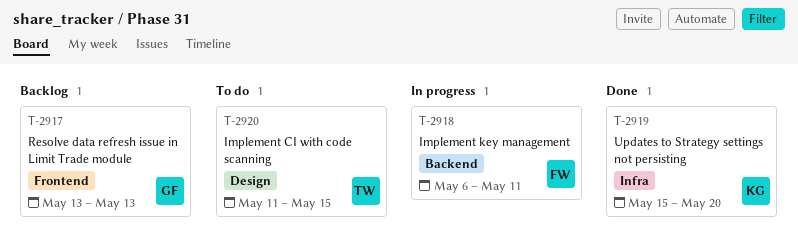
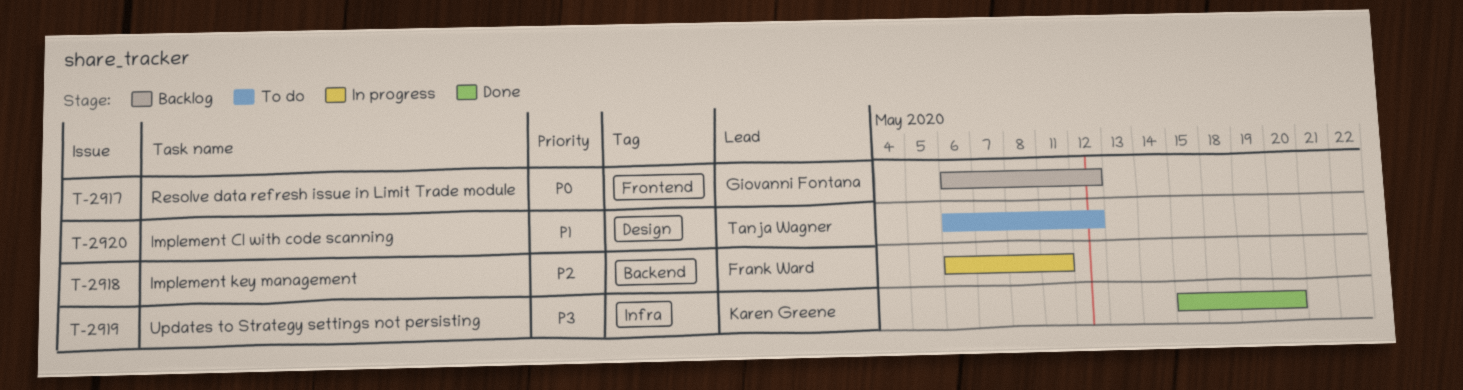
T-2917, start: May 13 -> May 6
T-2917, due: May 13 -> May 12
T-2920, start: May 11 -> May 6
T-2920, due: May 15 -> May 12

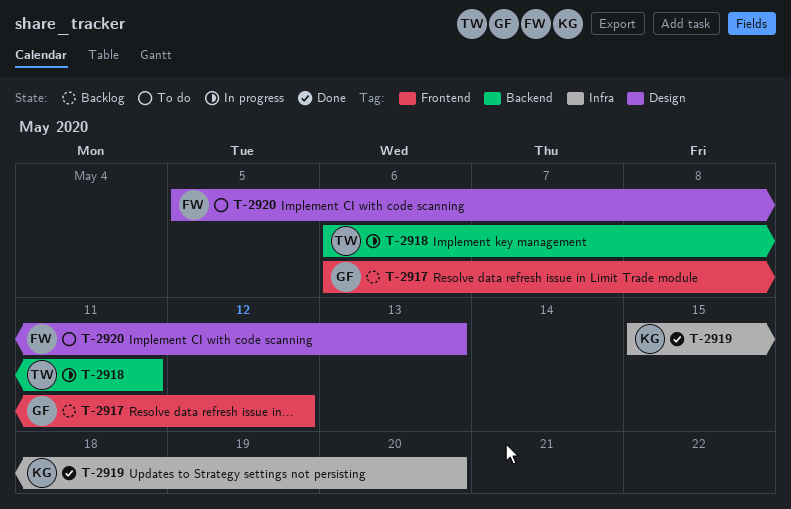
T-2918, owner: Frank Ward -> Tanja Wagner
T-2920, owner: Tanja Wagner -> Frank Ward
T-2920, start: May 6 -> May 5
T-2920, due: May 12 -> May 13

